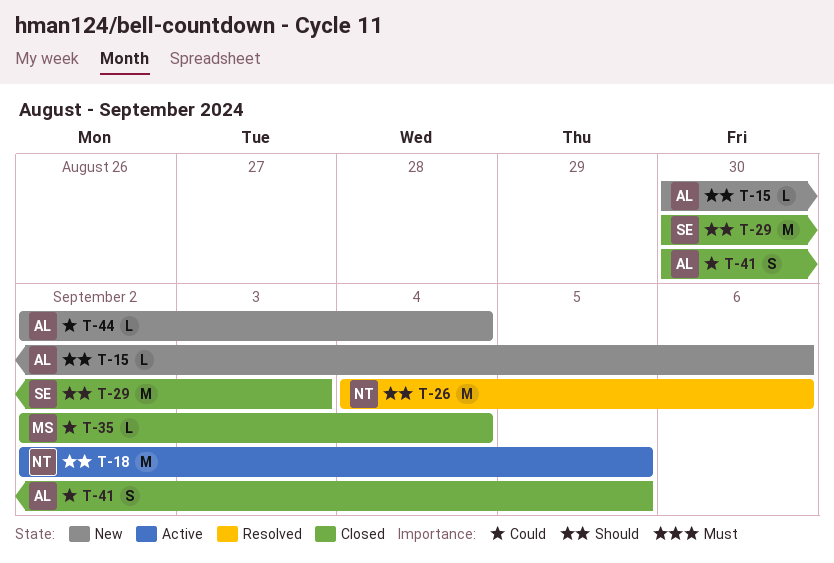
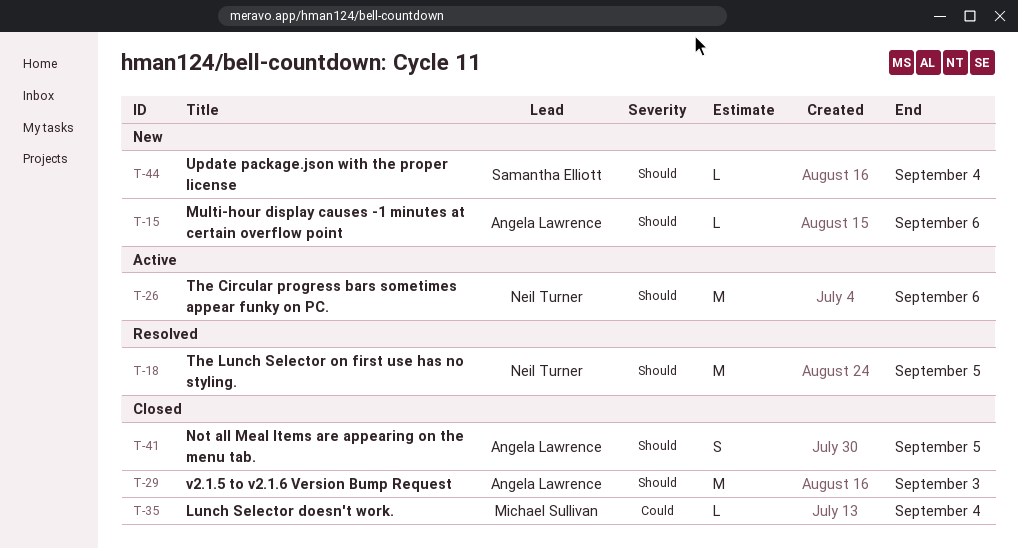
T-18, status: Active -> Resolved
T-26, status: Resolved -> Active
T-29, owner: Samantha Elliott -> Angela Lawrence
T-41, priority: Could -> Should
T-44, owner: Angela Lawrence -> Samantha Elliott
T-44, priority: Could -> Should

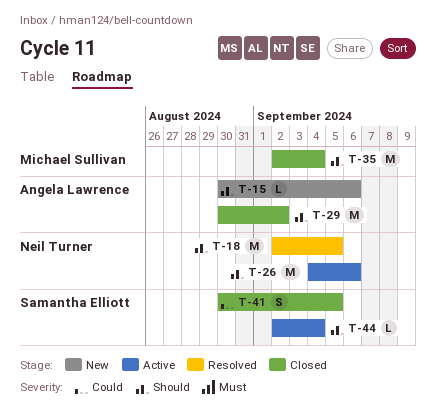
T-29, due: Sep 3 -> Sep 2
T-35, priority: Could -> Should
T-35, estimate: L -> M
T-41, owner: Angela Lawrence -> Samantha Elliott
T-41, priority: Should -> Could
T-44, status: New -> Active

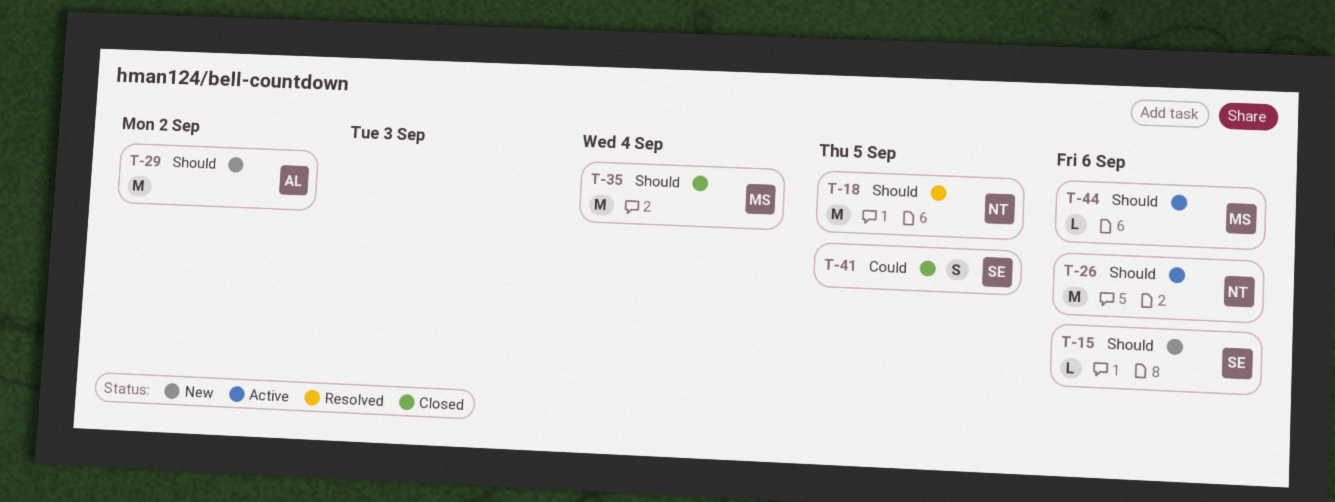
T-15, owner: Angela Lawrence -> Samantha Elliott
T-29, status: Closed -> New
T-44, owner: Samantha Elliott -> Michael Sullivan
T-44, due: Sep 4 -> Sep 6

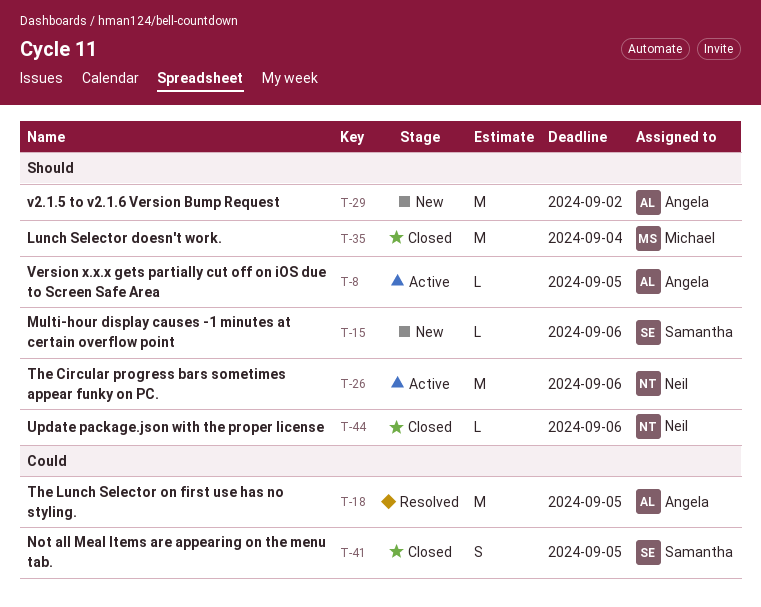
T-8: none -> present
T-18, owner: Neil -> Angela
T-18, priority: Should -> Could
T-44, status: Active -> Closed
T-44, owner: Michael -> Neil

